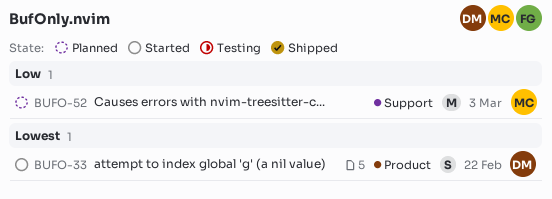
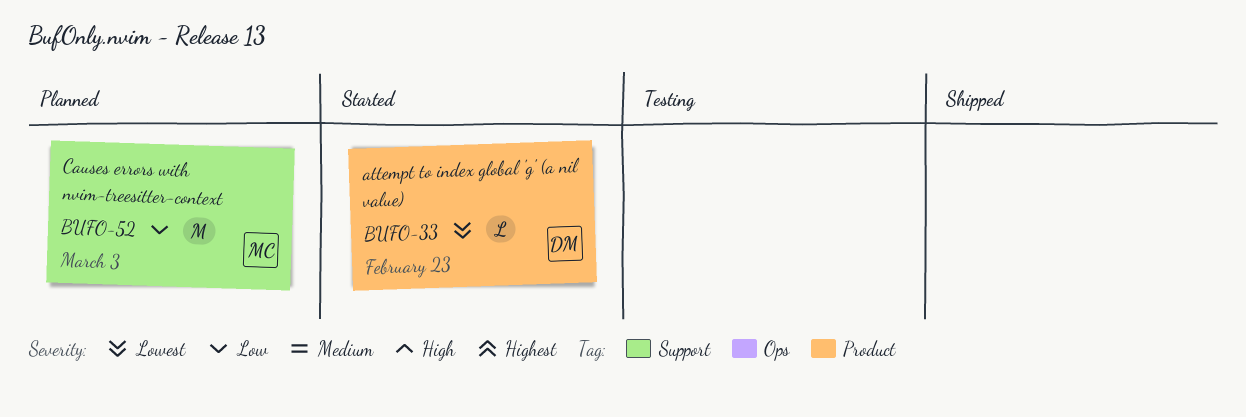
BUFO-33, estimate: S -> L
BUFO-33, due: Feb 22 -> Feb 23

